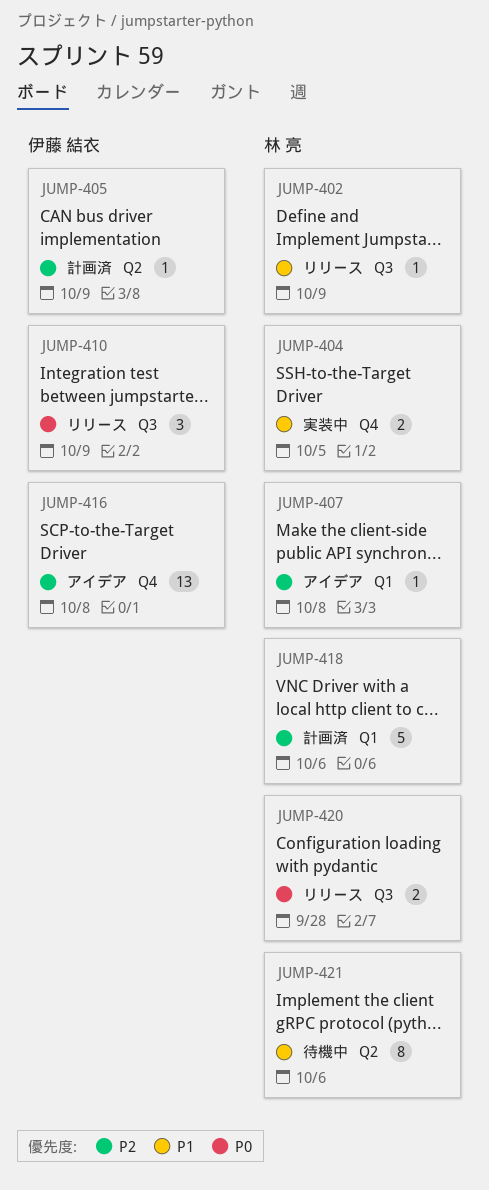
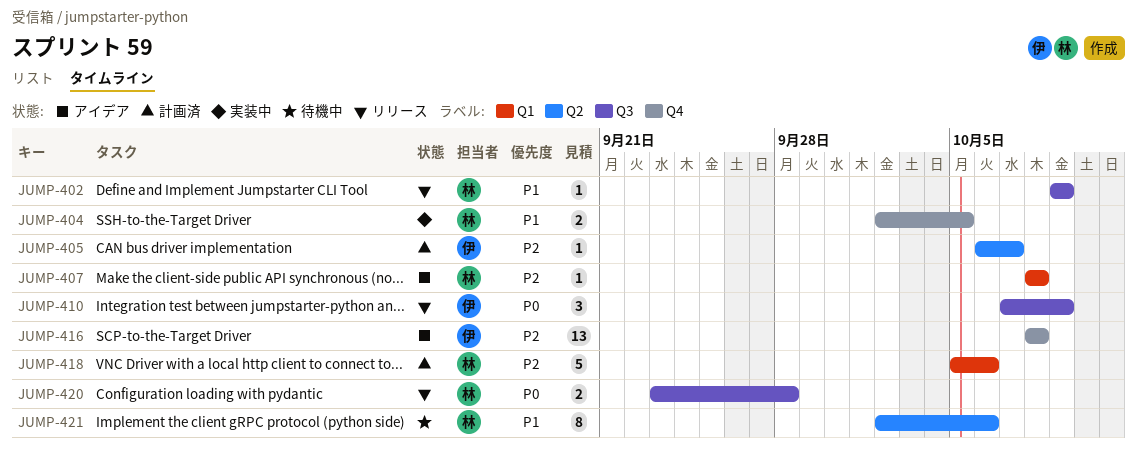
JUMP-405, due: Oct 9 -> Oct 7

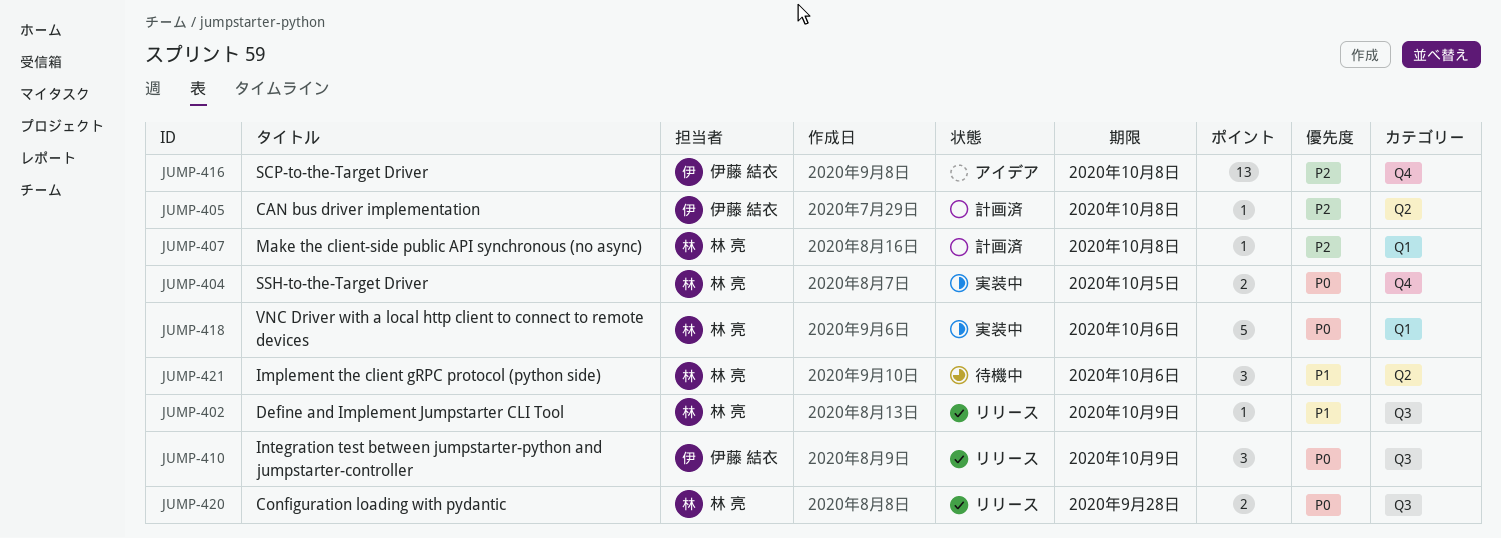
JUMP-404, priority: P1 -> P0
JUMP-405, due: Oct 7 -> Oct 8
JUMP-407, status: アイデア -> 計画済
JUMP-418, status: 計画済 -> 実装中
JUMP-418, priority: P2 -> P0
JUMP-421, estimate: 8 -> 3

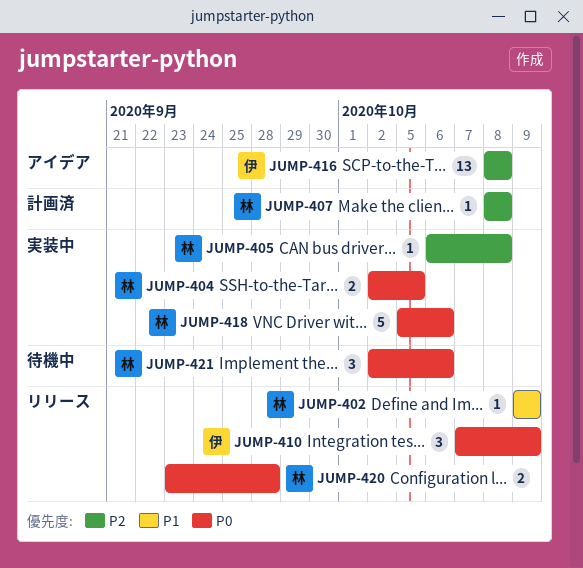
JUMP-405, status: 計画済 -> 実装中
JUMP-405, owner: 伊藤 結衣 -> 林 亮
JUMP-421, priority: P1 -> P0

